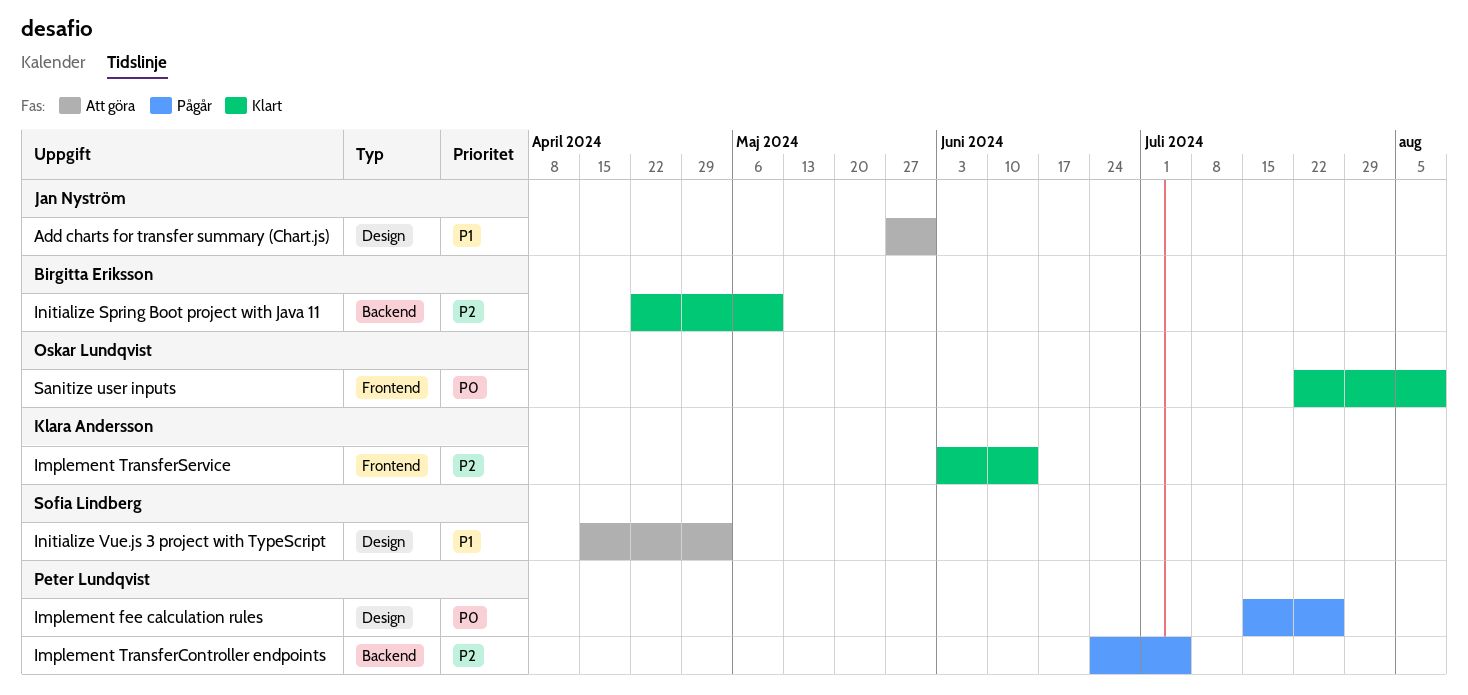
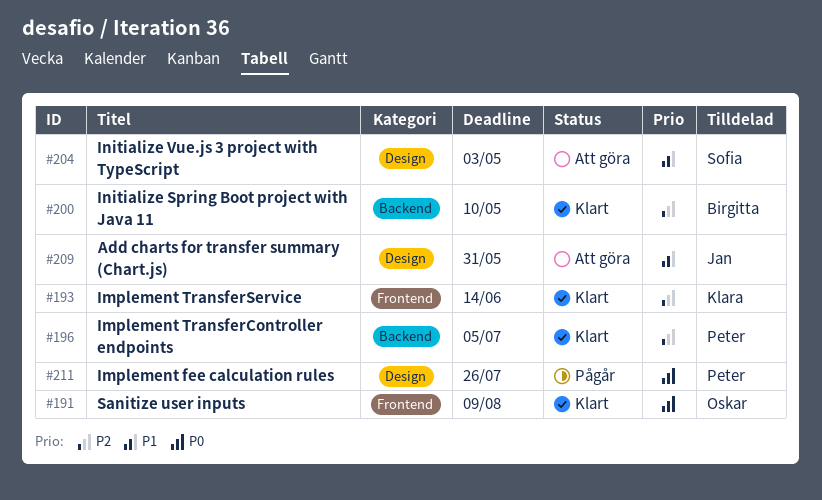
Implement TransferController endpoints, status: Pågår -> Klart

